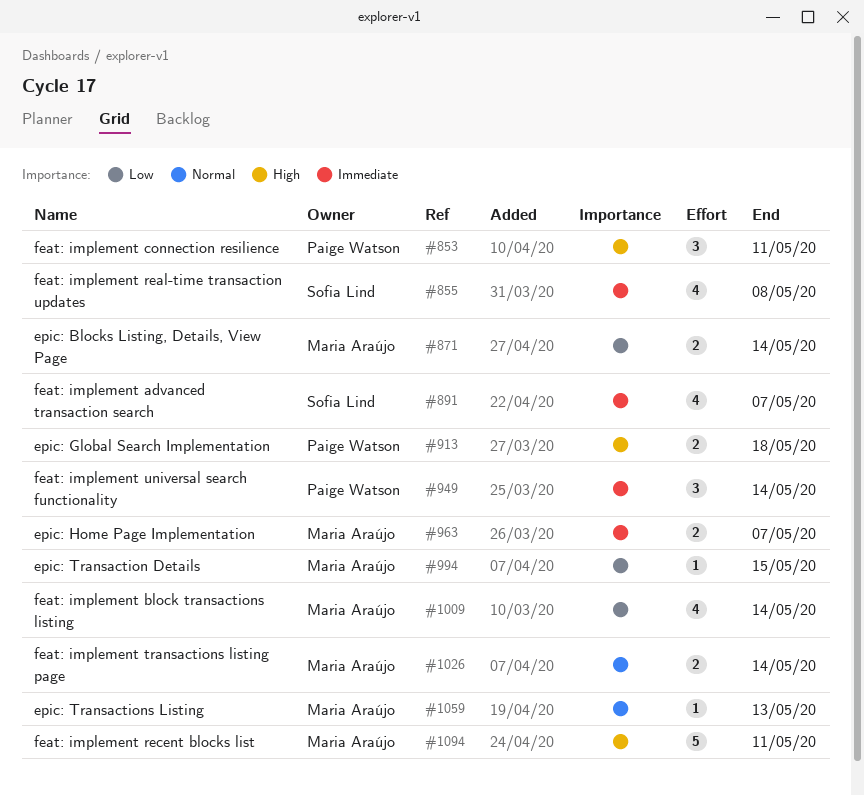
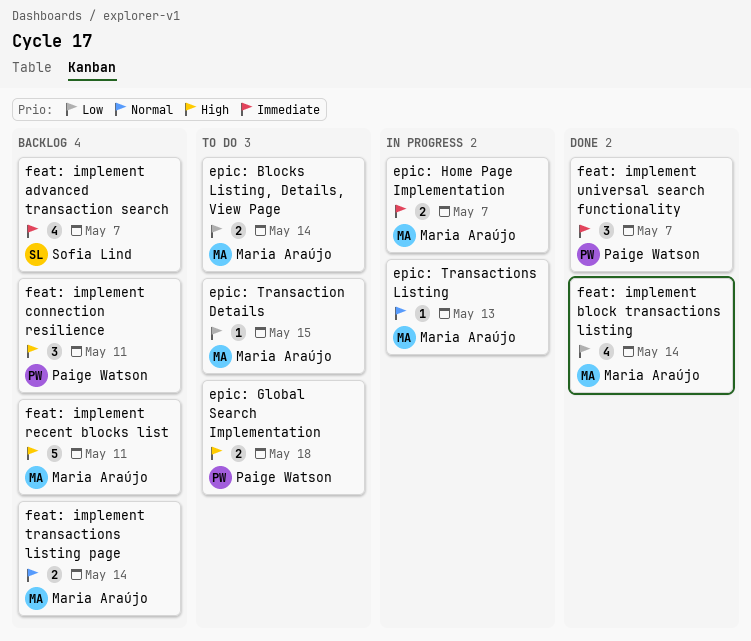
feat: implement real-time transaction updates: present -> none
feat: implement universal search functionality, due: May 14 -> May 7

